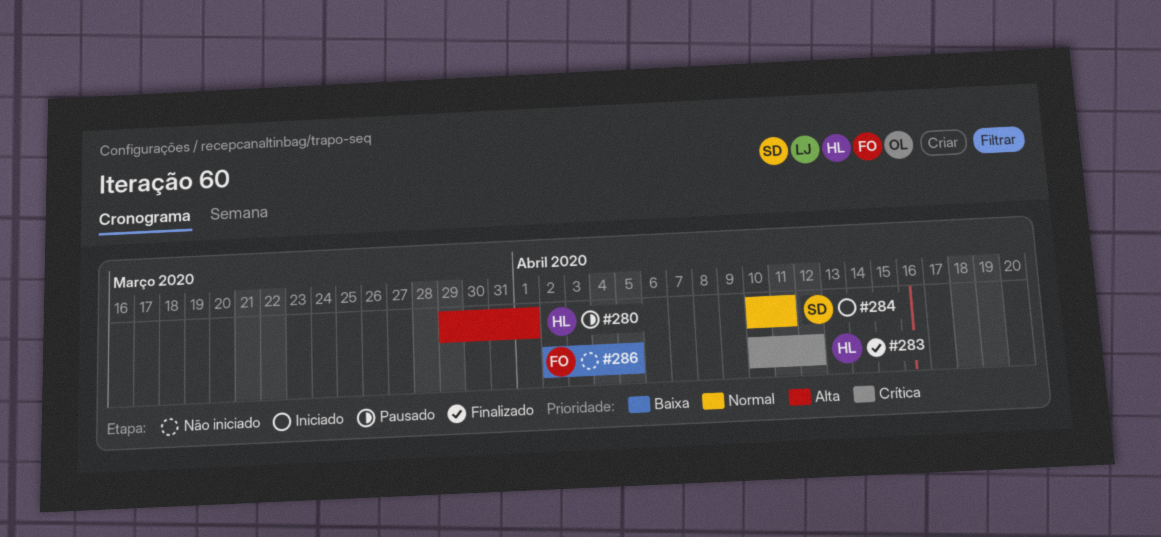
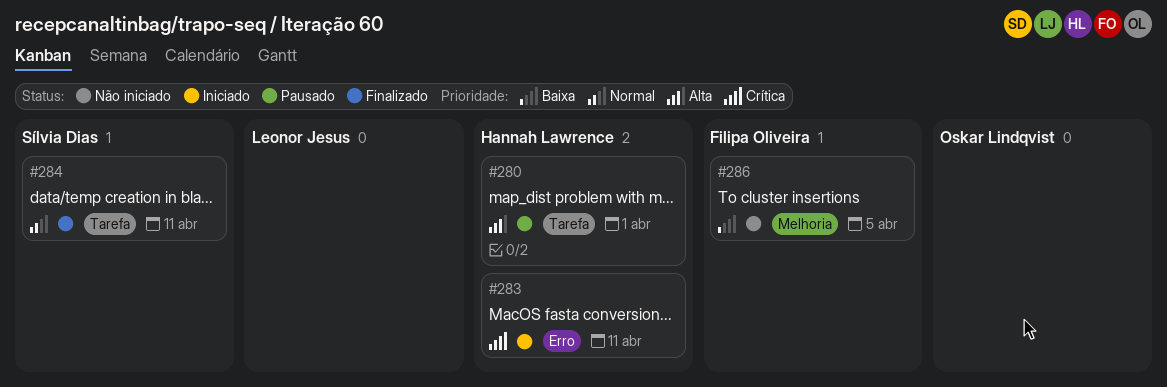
#283, status: Finalizado -> Iniciado
#283, due: Apr 12 -> Apr 11
#284, status: Iniciado -> Finalizado

